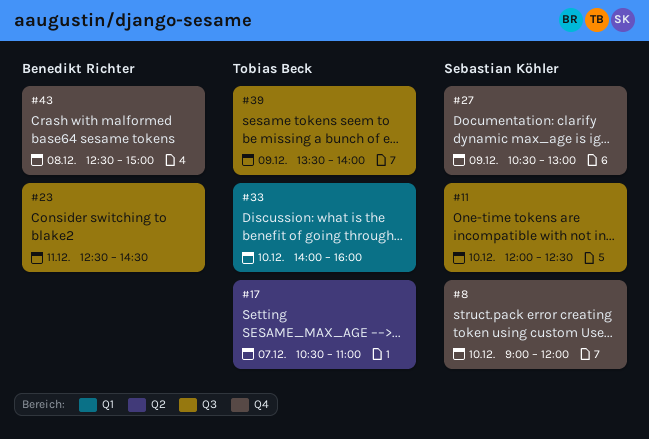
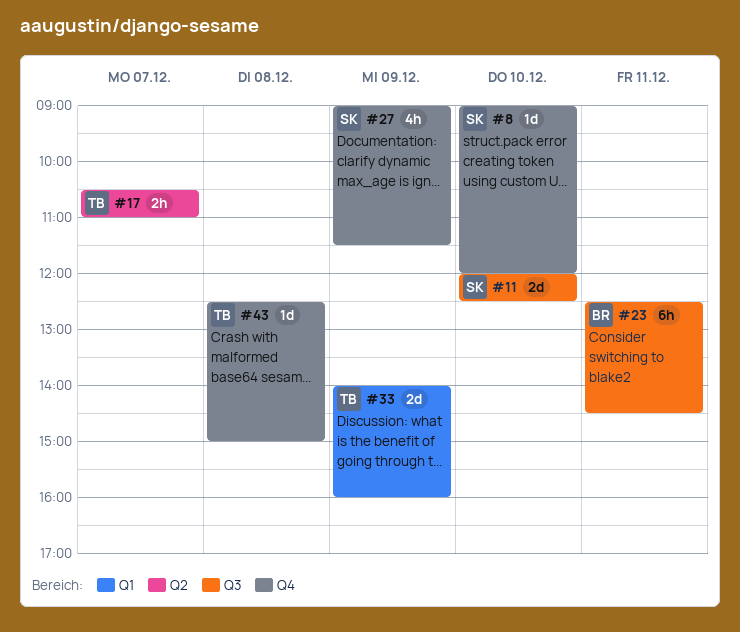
#27, begins: 10:30 -> 09:00
#27, ends: 13:00 -> 11:30
#33, day: Dec 10 -> Dec 9
#39: present -> none
#43, owner: Benedikt Richter -> Tobias Beck

